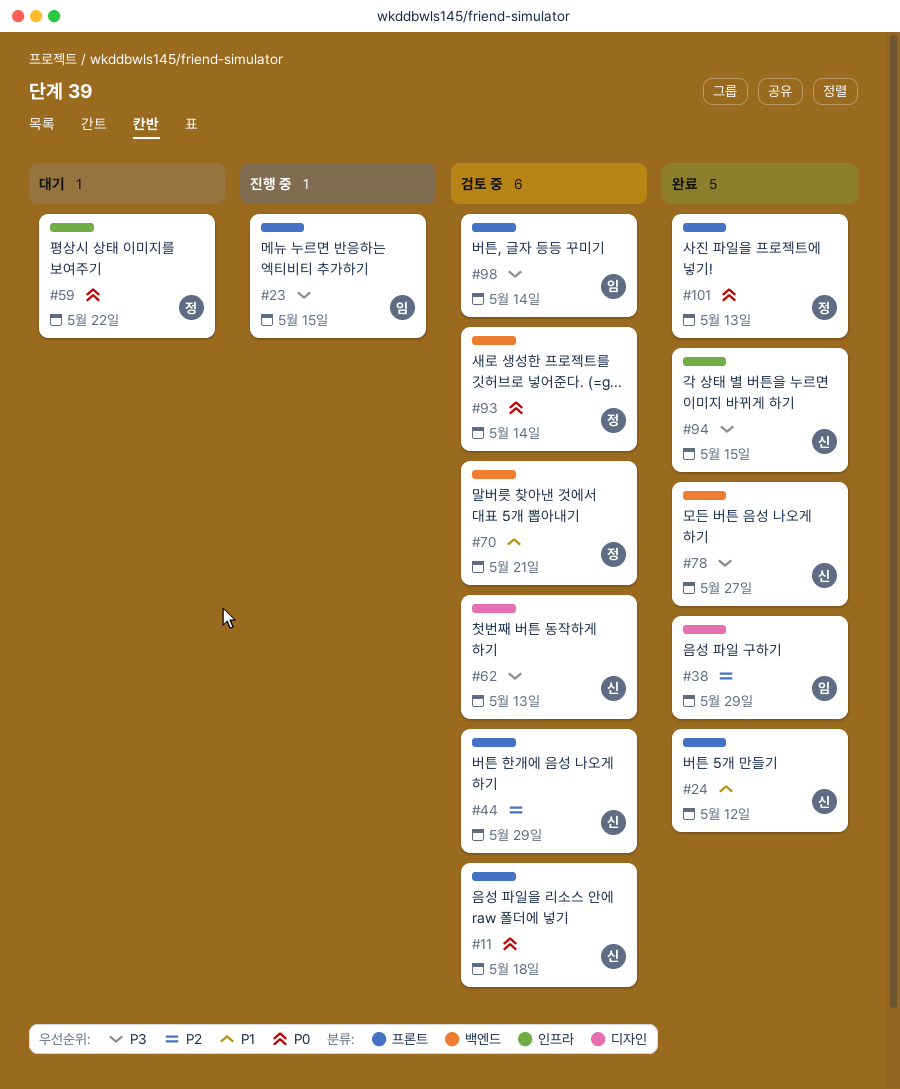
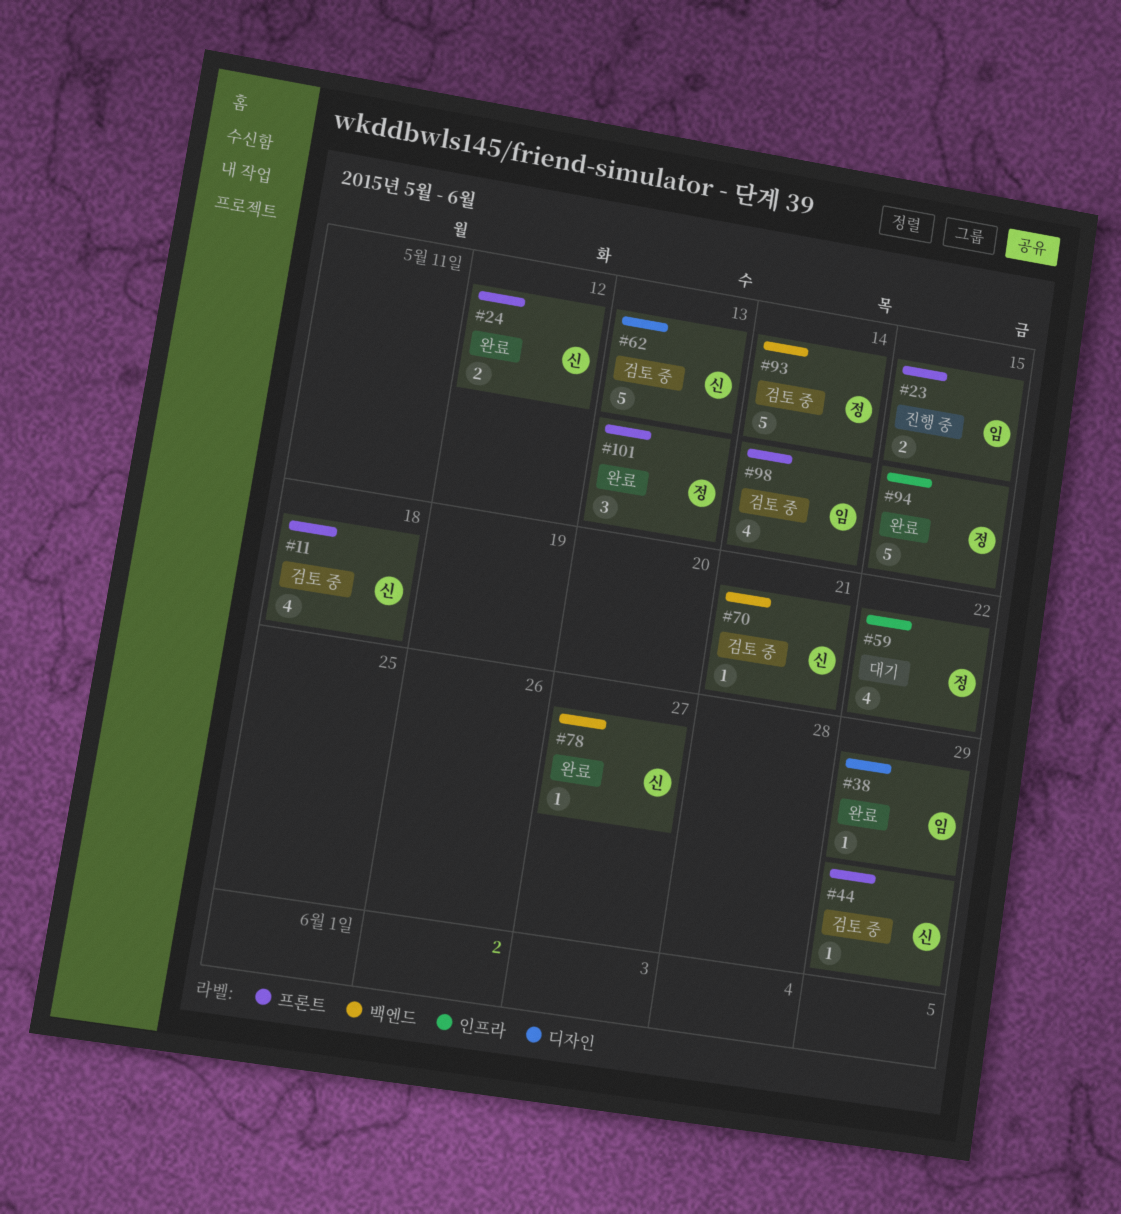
#70, owner: 정 -> 신
#94, owner: 신 -> 정

